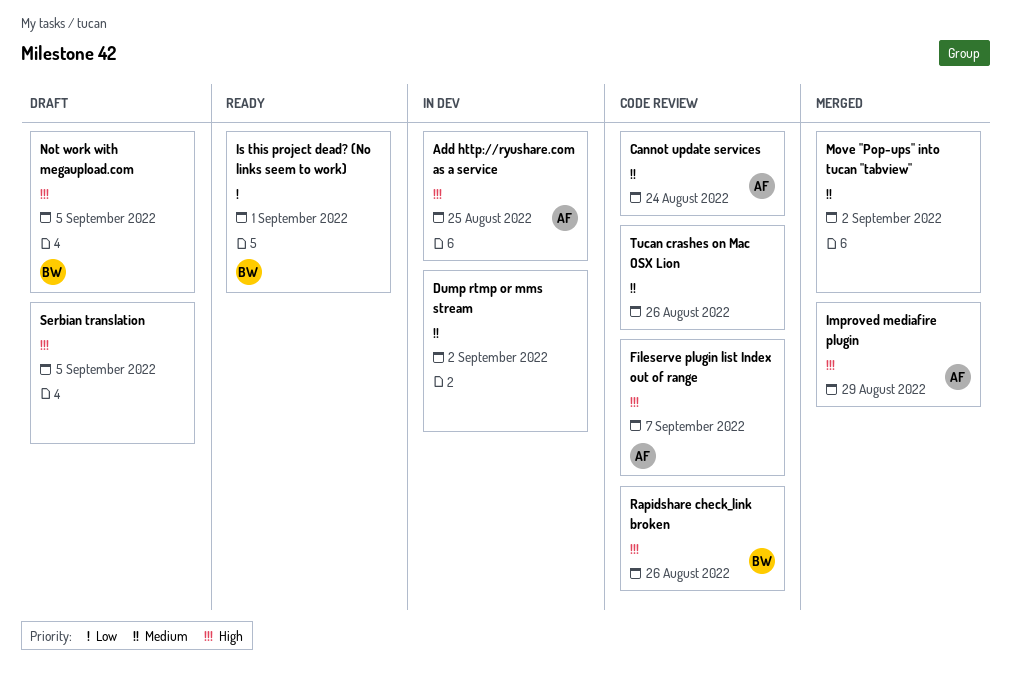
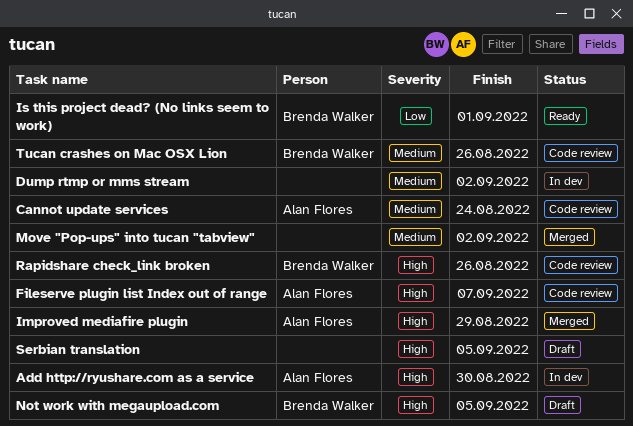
Add http://ryushare.com as a service, due: Aug 25 -> Aug 30
Tucan crashes on Mac OSX Lion, owner: none -> Brenda Walker

